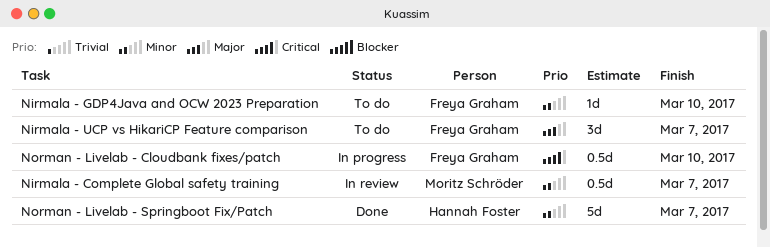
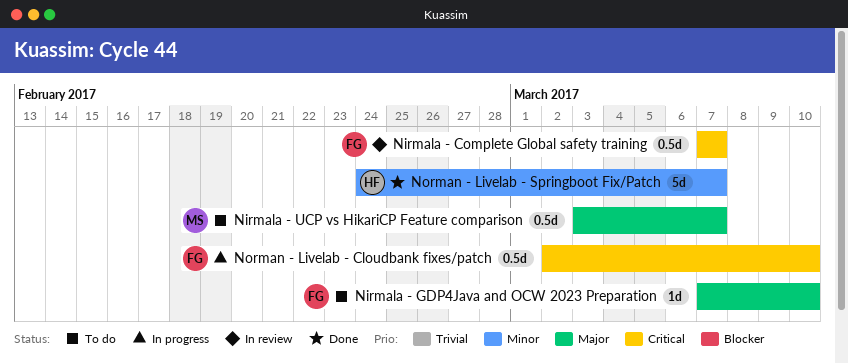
Nirmala - Complete Global safety training, owner: Moritz Schröder -> Freya Graham
Nirmala - Complete Global safety training, priority: Minor -> Critical
Nirmala - GDP4Java and OCW 2023 Preparation, priority: Minor -> Major
Nirmala - UCP vs HikariCP Feature comparison, owner: Freya Graham -> Moritz Schröder
Nirmala - UCP vs HikariCP Feature comparison, estimate: 3d -> 0.5d

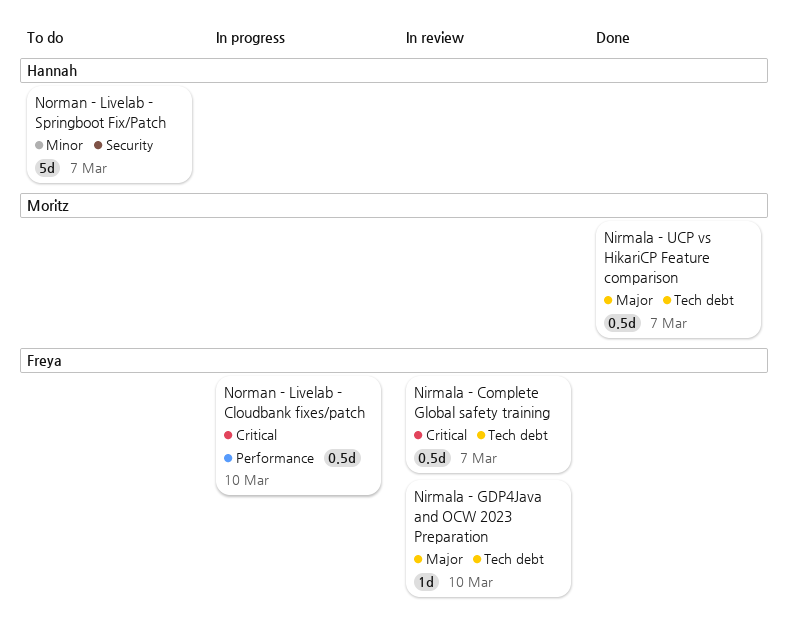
Nirmala - GDP4Java and OCW 2023 Preparation, status: To do -> In review
Nirmala - UCP vs HikariCP Feature comparison, status: To do -> Done
Norman - Livelab - Springboot Fix/Patch, status: Done -> To do

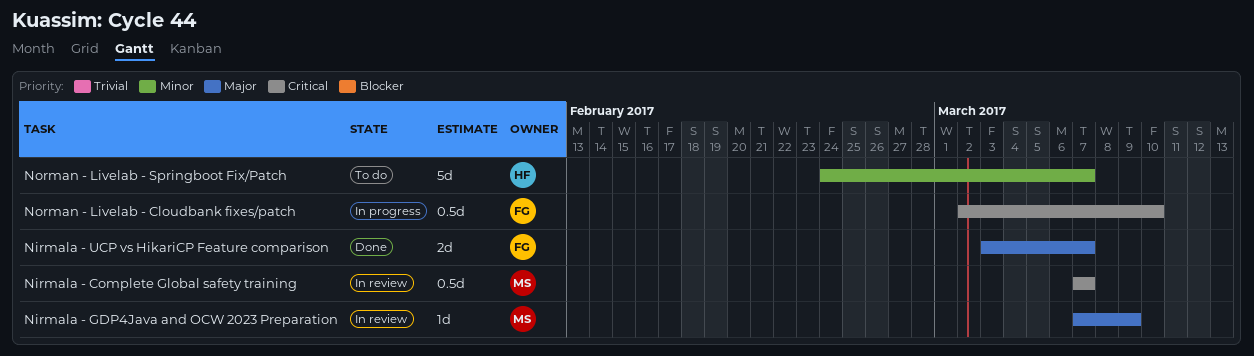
Nirmala - Complete Global safety training, owner: Freya -> Moritz
Nirmala - GDP4Java and OCW 2023 Preparation, owner: Freya -> Moritz
Nirmala - GDP4Java and OCW 2023 Preparation, due: Mar 10 -> Mar 9
Nirmala - UCP vs HikariCP Feature comparison, owner: Moritz -> Freya
Nirmala - UCP vs HikariCP Feature comparison, estimate: 0.5d -> 2d

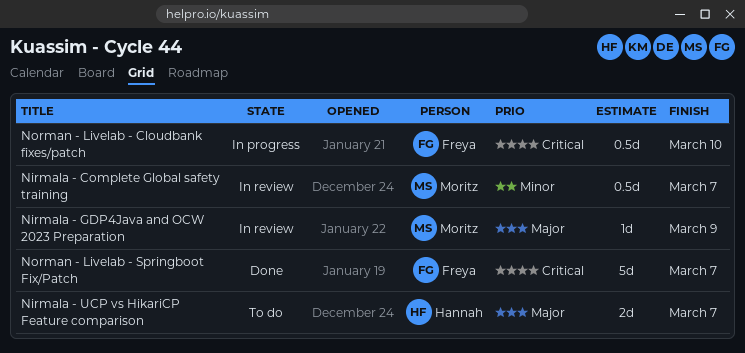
Nirmala - Complete Global safety training, priority: Critical -> Minor
Nirmala - UCP vs HikariCP Feature comparison, status: Done -> To do
Nirmala - UCP vs HikariCP Feature comparison, owner: Freya -> Hannah
Norman - Livelab - Springboot Fix/Patch, status: To do -> Done
Norman - Livelab - Springboot Fix/Patch, owner: Hannah -> Freya
Norman - Livelab - Springboot Fix/Patch, priority: Minor -> Critical

